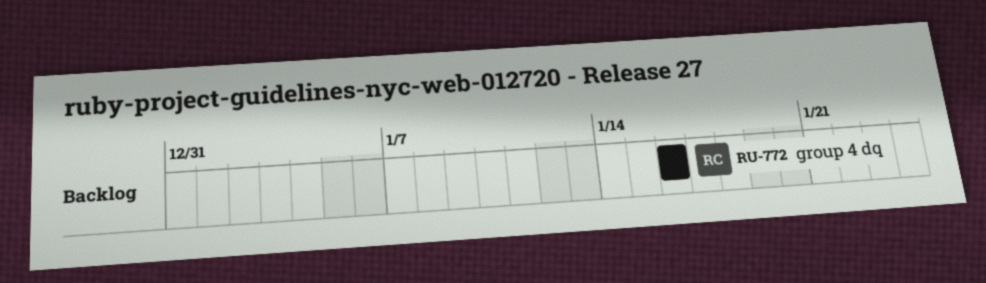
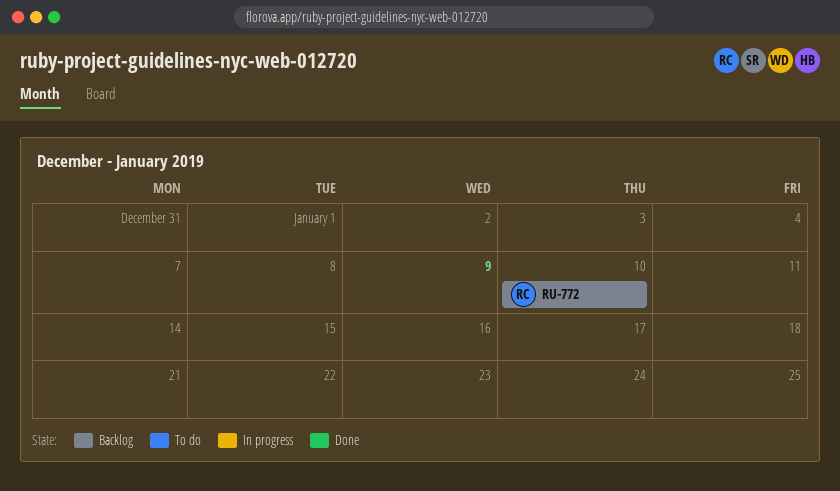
RU-772, start: Jan 16 -> Jan 10
RU-772, due: Jan 16 -> Jan 10

